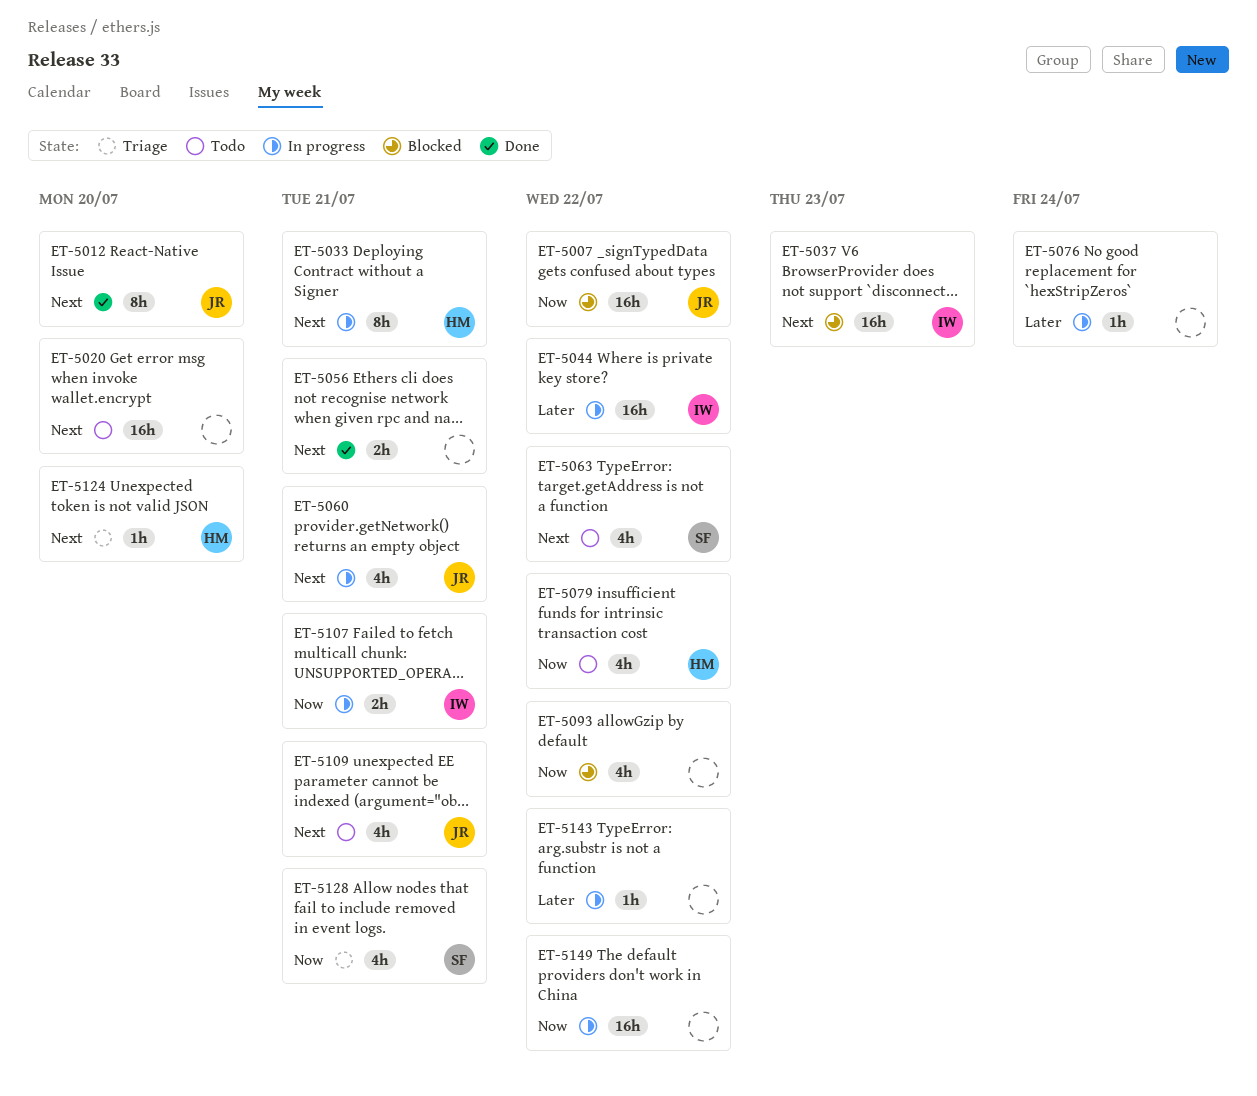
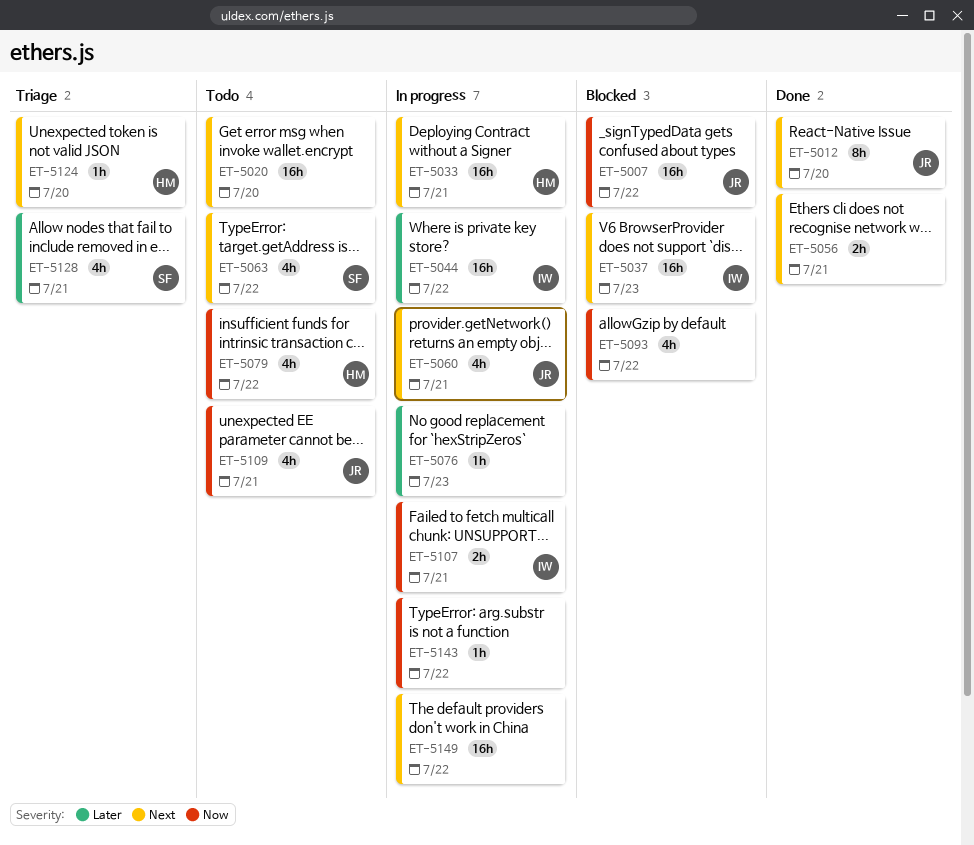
ET-5033, estimate: 8h -> 16h
ET-5076, due: Jul 24 -> Jul 23
ET-5109, priority: Next -> Now
ET-5128, priority: Now -> Later
ET-5143, priority: Later -> Now
ET-5149, priority: Now -> Next

